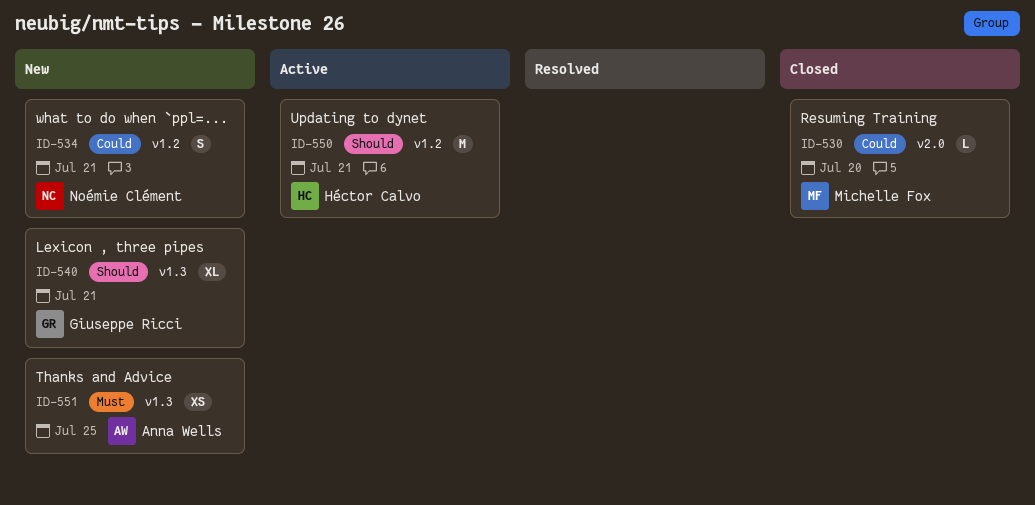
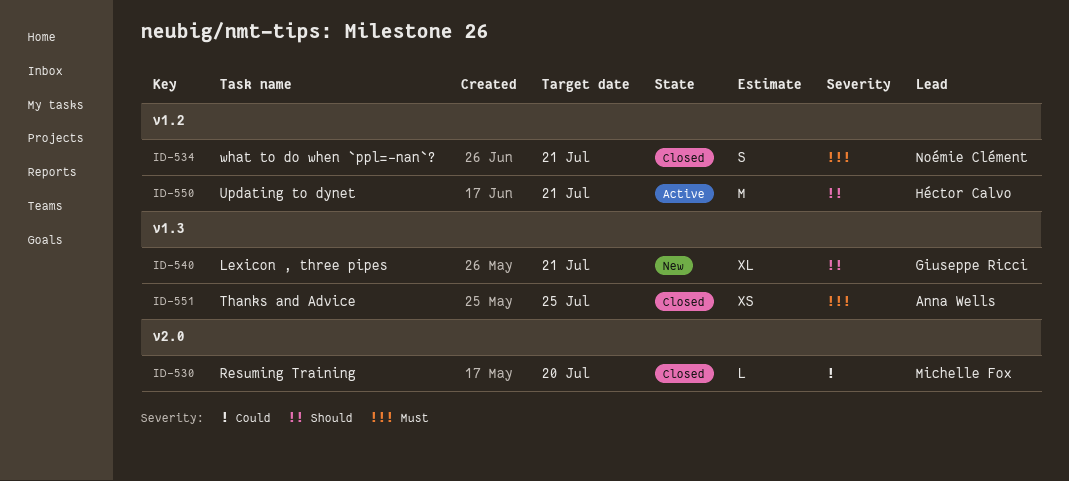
ID-534, status: New -> Closed
ID-534, priority: Could -> Must
ID-551, status: New -> Closed

